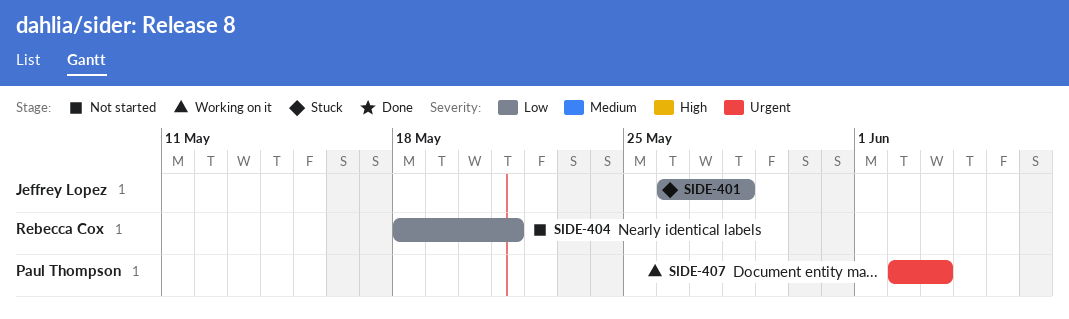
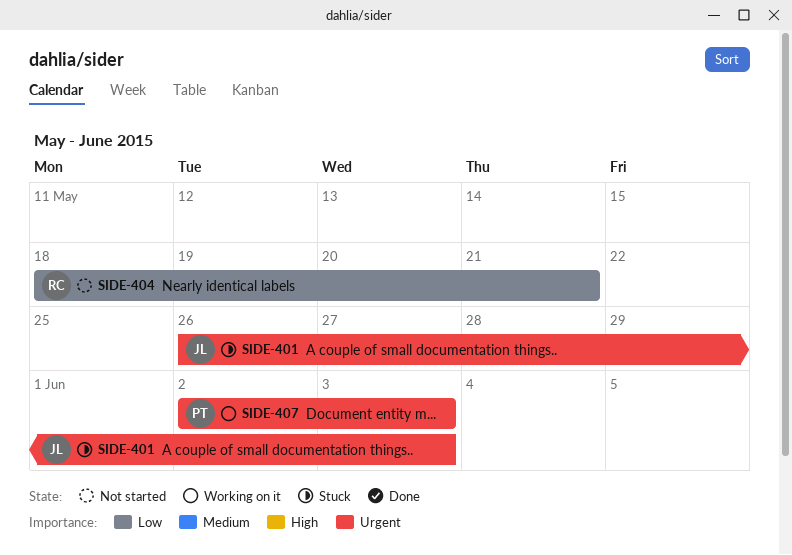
SIDE-401, priority: Low -> Urgent
SIDE-401, due: May 28 -> Jun 3

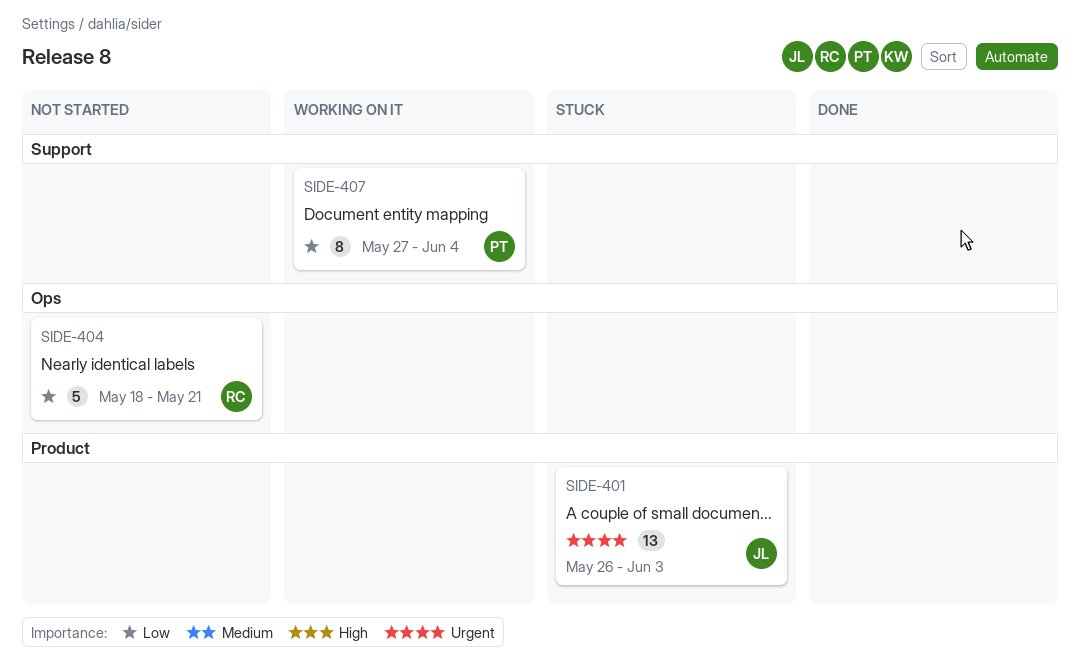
SIDE-407, priority: Urgent -> Low
SIDE-407, start: Jun 2 -> May 27
SIDE-407, due: Jun 3 -> Jun 4

